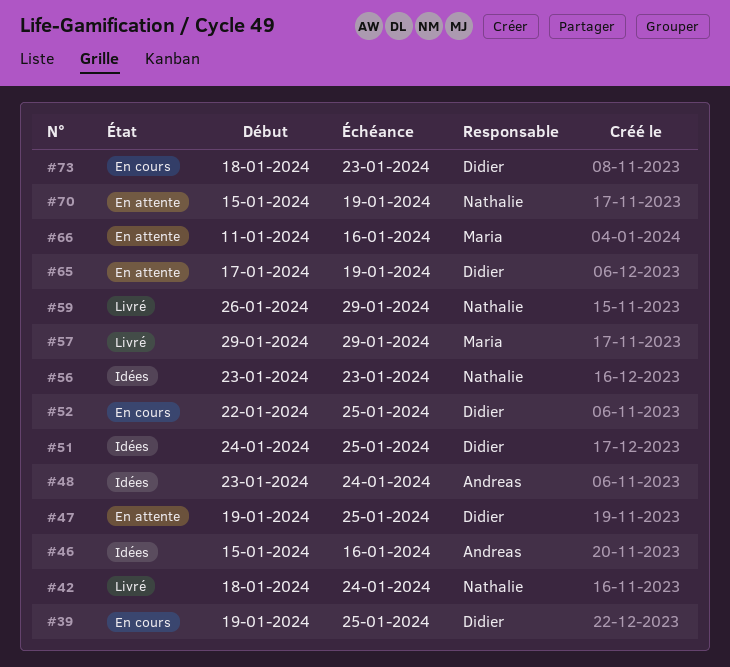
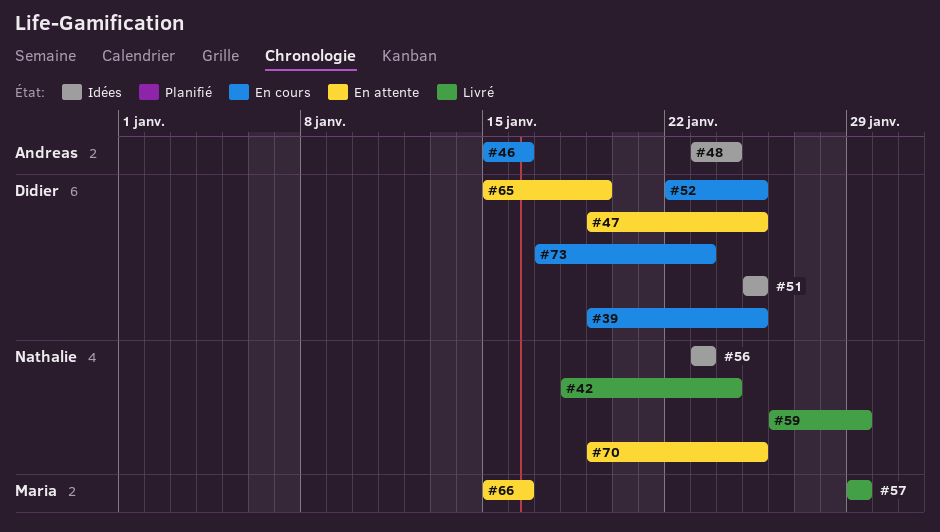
#46, status: Idées -> En cours
#51, start: Jan 24 -> Jan 25
#65, start: Jan 17 -> Jan 15
#66, start: Jan 11 -> Jan 15
#70, start: Jan 15 -> Jan 19
#70, due: Jan 19 -> Jan 25
#73, start: Jan 18 -> Jan 17

